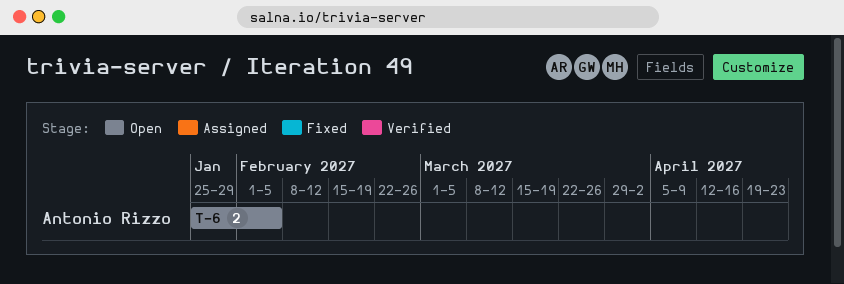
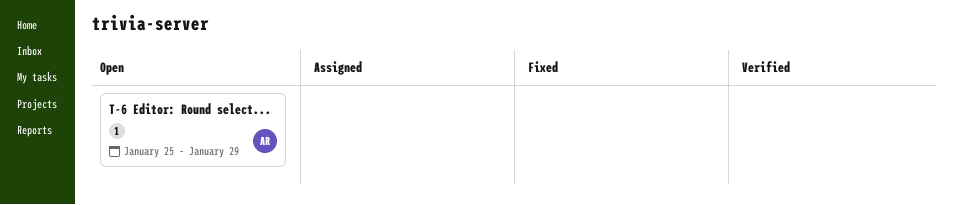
T-6, estimate: 2 -> 1
T-6, due: Feb 5 -> Jan 29

